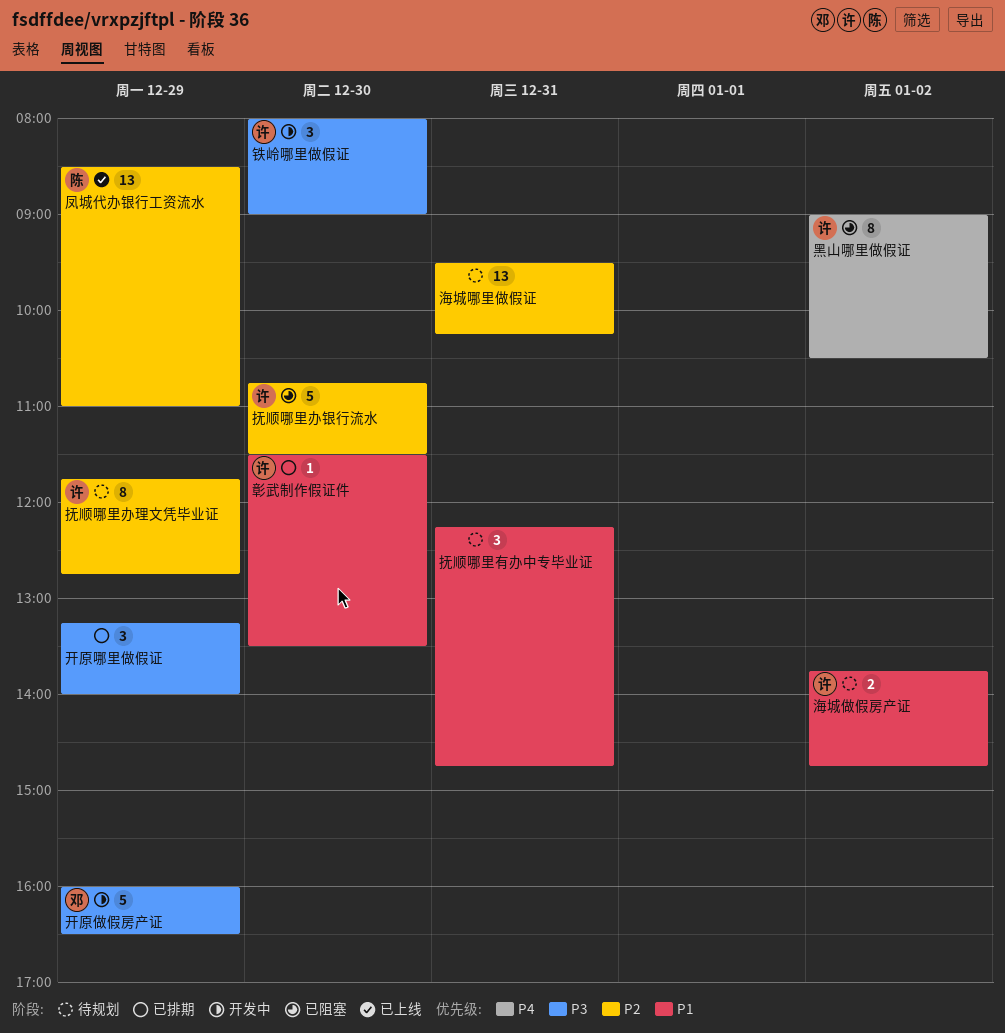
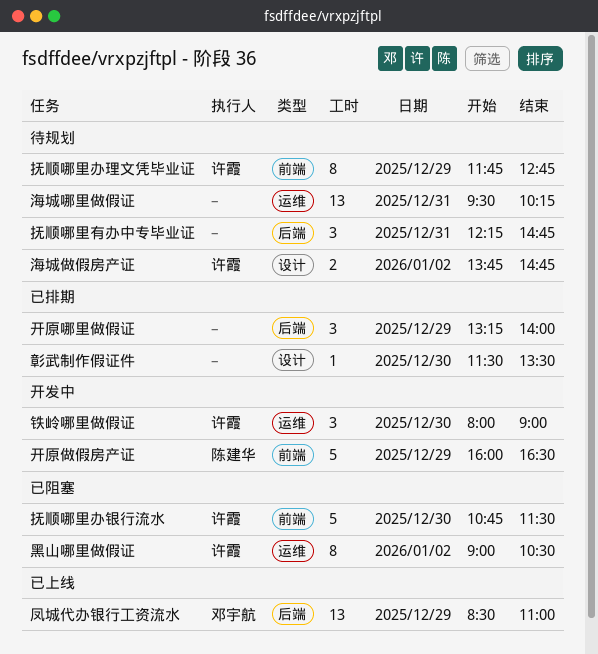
凤城代办银行工资流水, owner: 陈建华 -> 邓宇航
开原做假房产证, owner: 邓宇航 -> 陈建华
彰武制作假证件, owner: 许霞 -> none

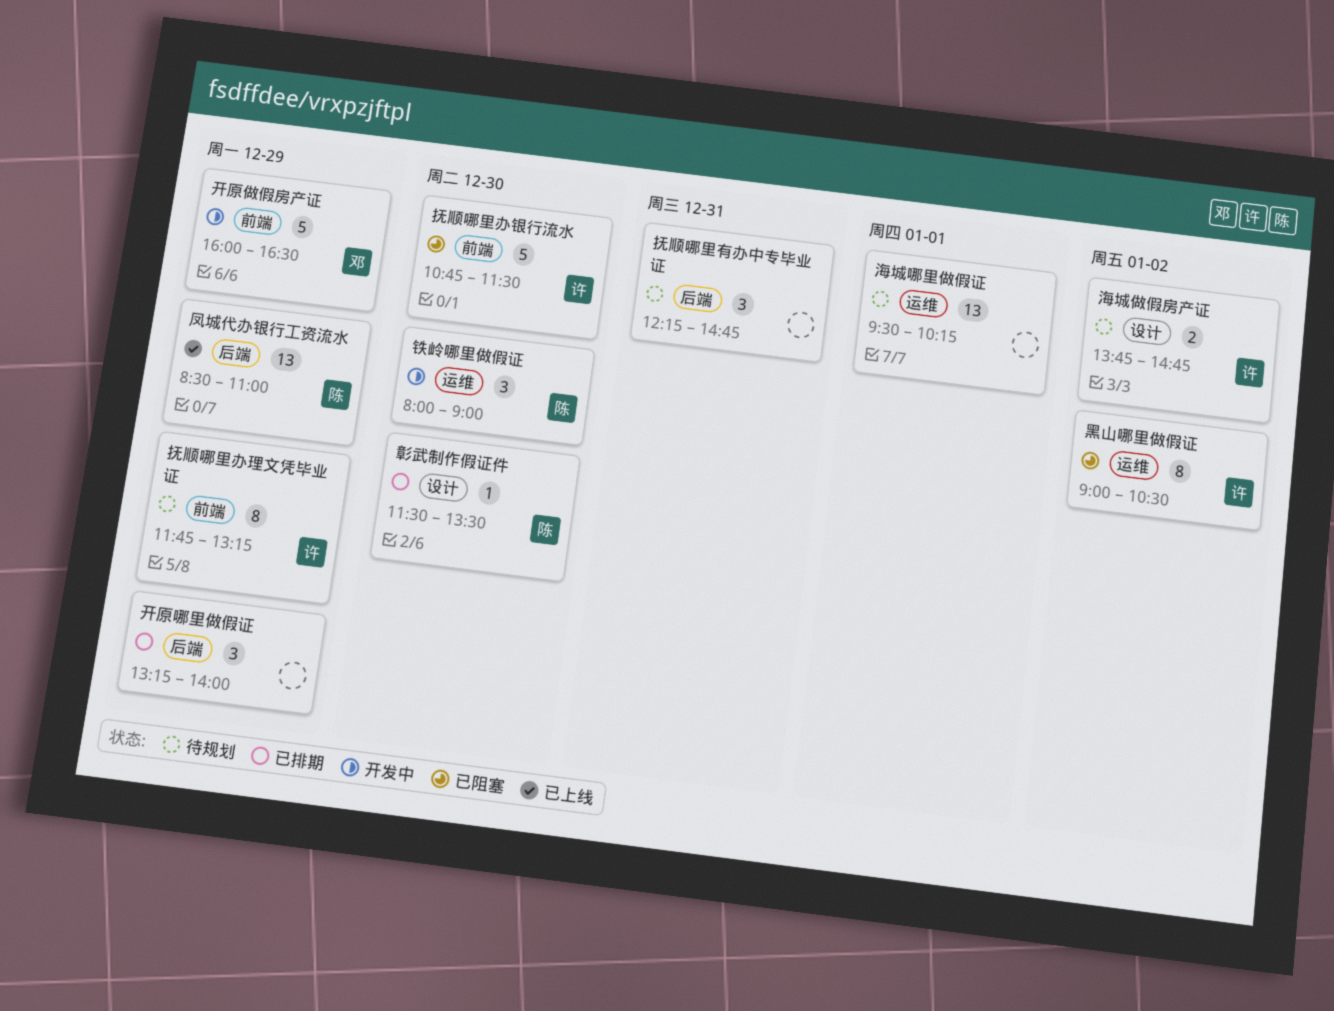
凤城代办银行工资流水, owner: 邓宇航 -> 陈建华
开原做假房产证, owner: 陈建华 -> 邓宇航
彰武制作假证件, owner: none -> 陈建华
抚顺哪里办理文凭毕业证, ends: 12:45 -> 13:15
海城哪里做假证, day: Dec 31 -> Jan 1
铁岭哪里做假证, owner: 许霞 -> 陈建华

